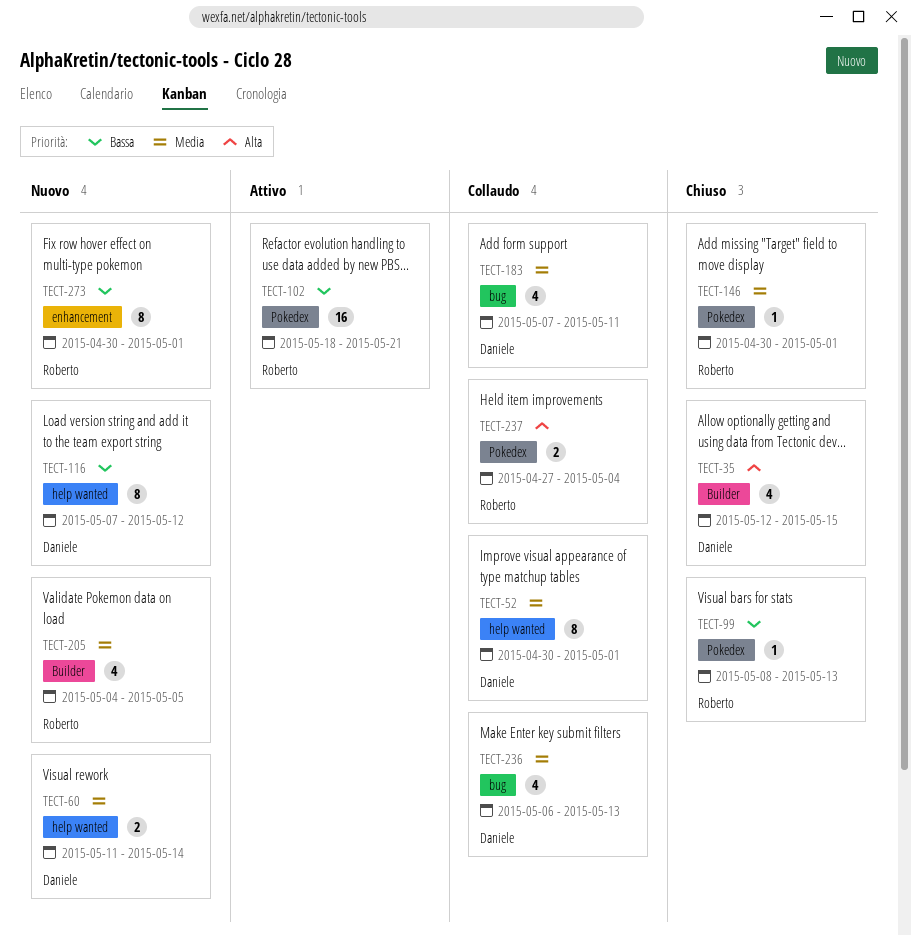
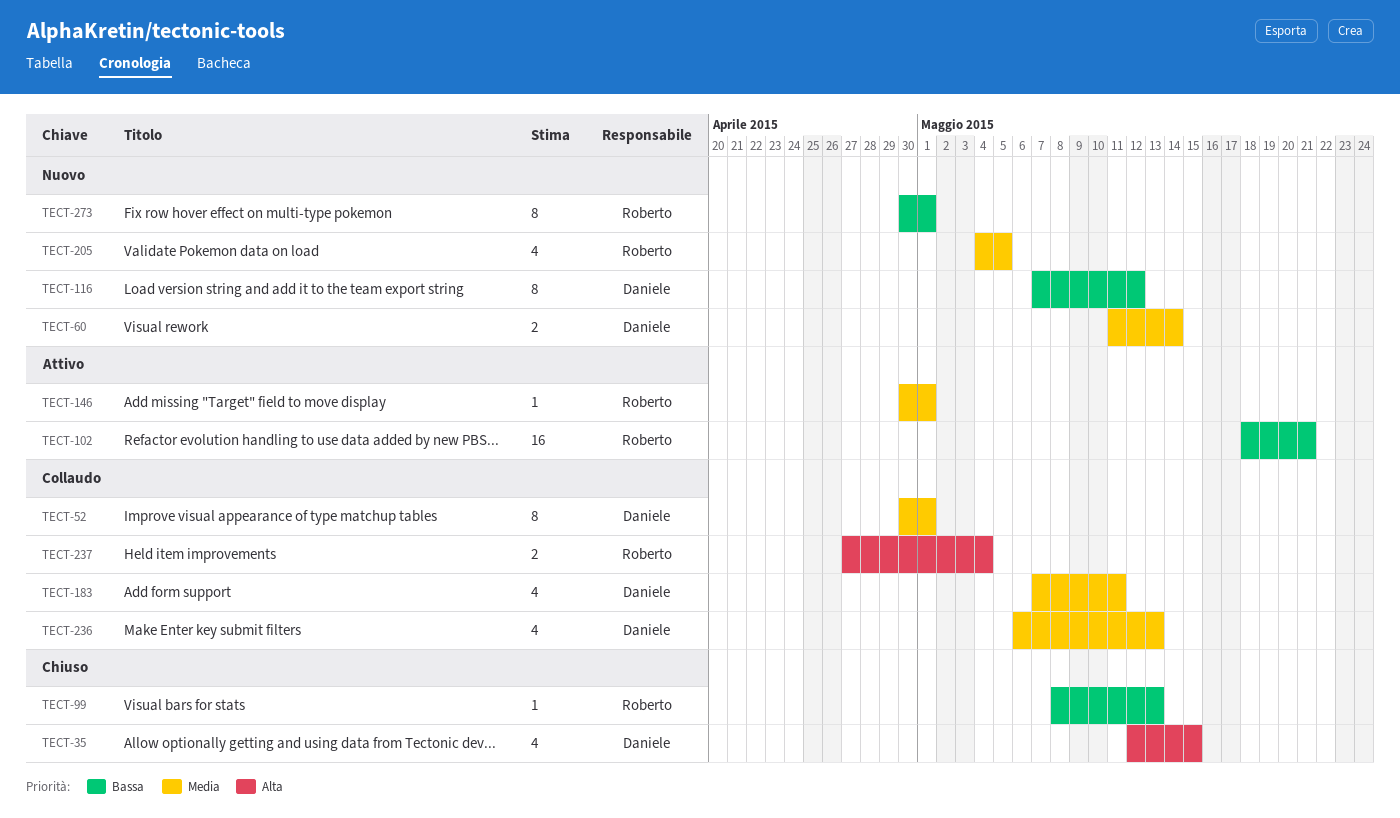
TECT-146, status: Chiuso -> Attivo

